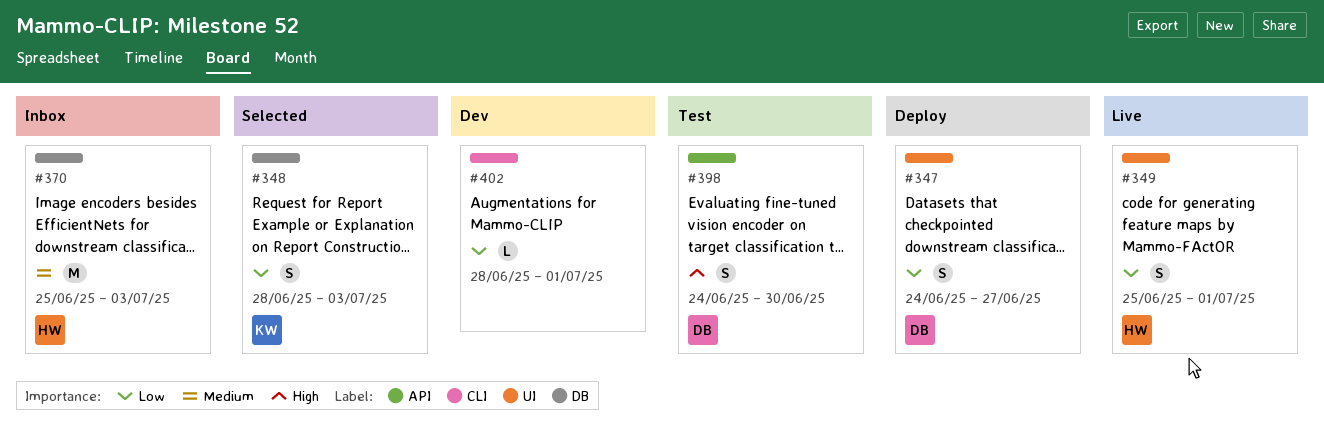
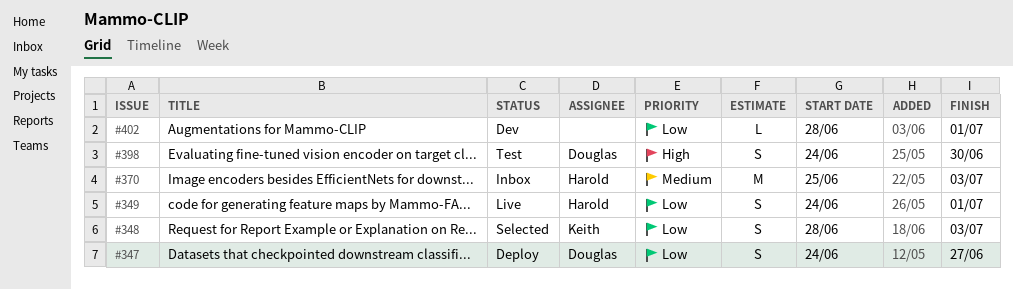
#349, start: Jun 25 -> Jun 24

